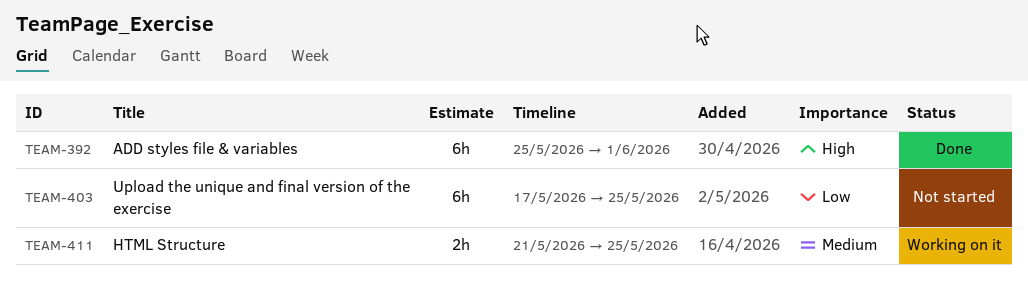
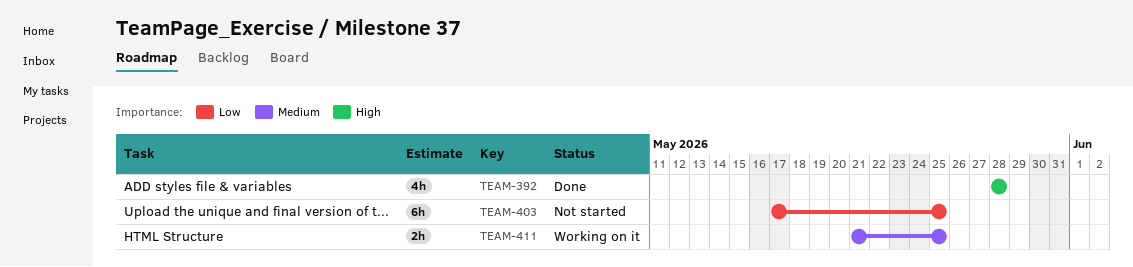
TEAM-392, estimate: 6h -> 4h
TEAM-392, start: May 25 -> May 28
TEAM-392, due: Jun 1 -> May 28

